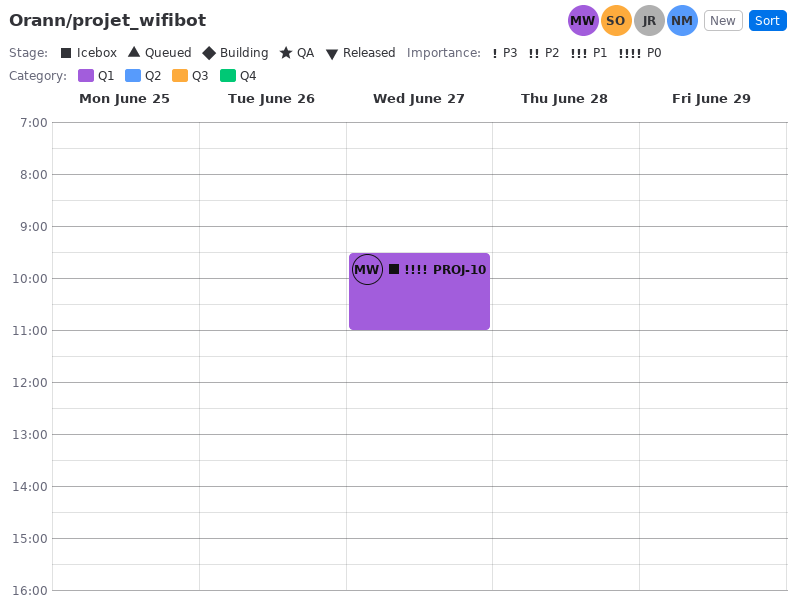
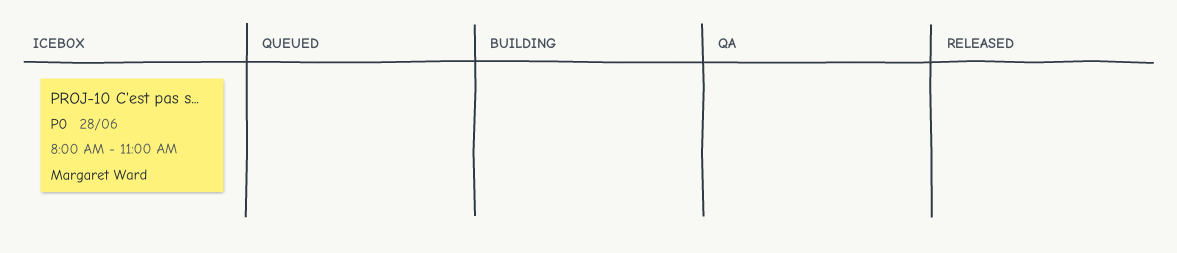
PROJ-10, day: Jun 27 -> Jun 28
PROJ-10, begins: 09:30 -> 08:00

